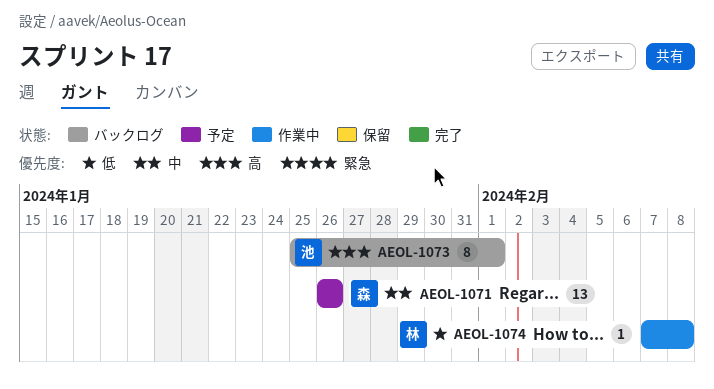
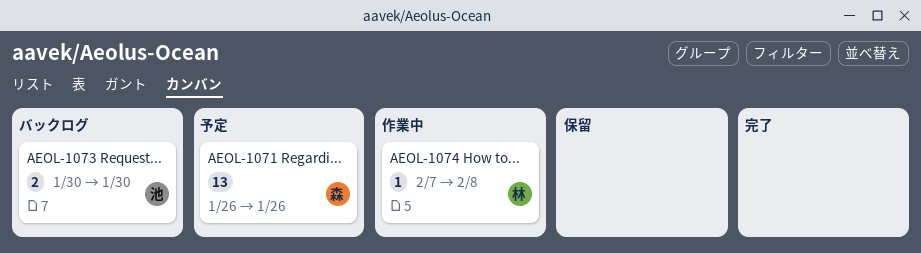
AEOL-1073, estimate: 8 -> 2
AEOL-1073, start: Jan 25 -> Jan 30
AEOL-1073, due: Feb 1 -> Jan 30

